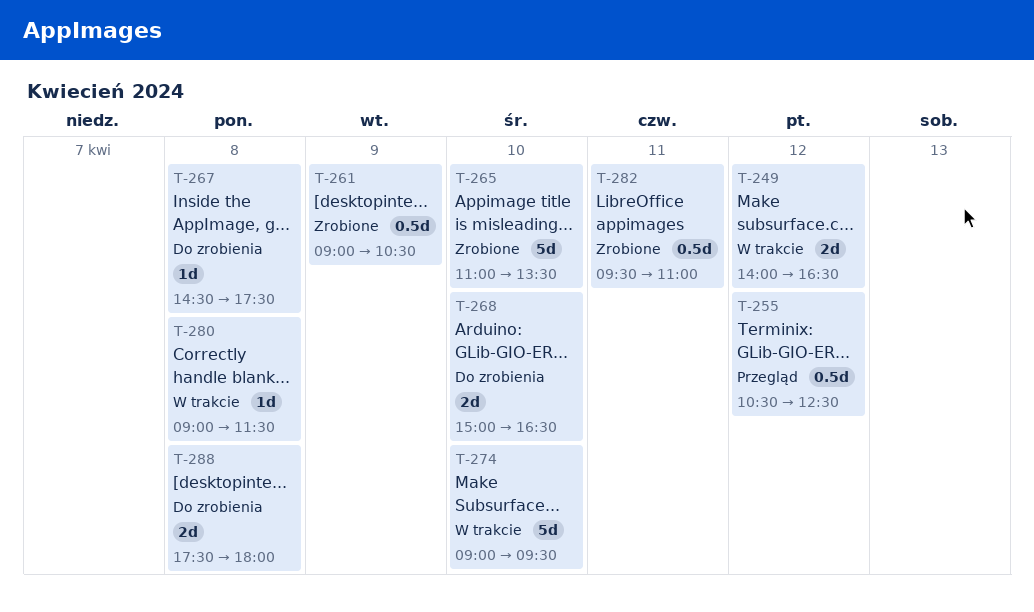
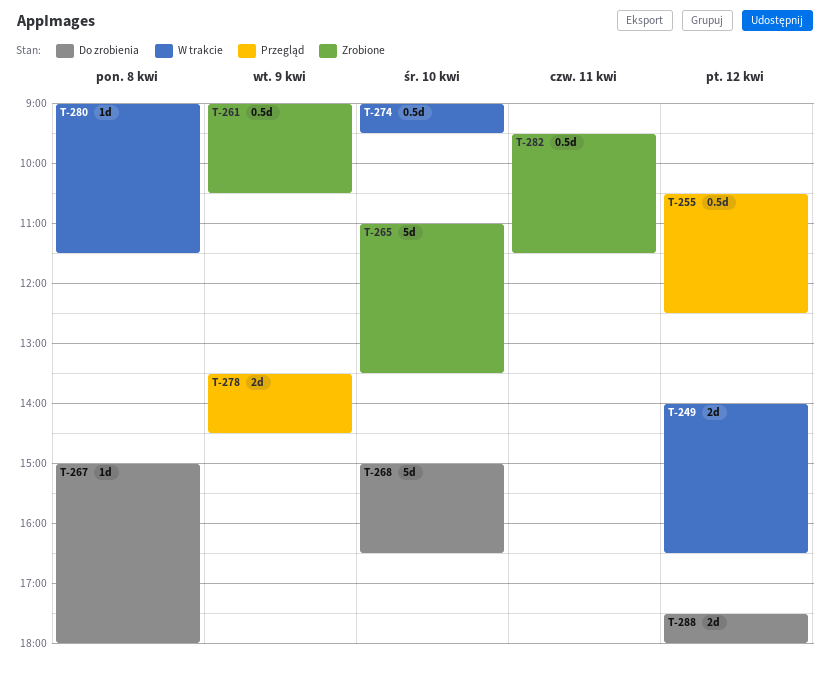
T-267, begins: 14:30 -> 15:00
T-267, ends: 17:30 -> 18:00
T-268, estimate: 2d -> 5d
T-274, estimate: 5d -> 0.5d
T-278: none -> present
T-282, ends: 11:00 -> 11:30
T-288, day: Apr 8 -> Apr 12

